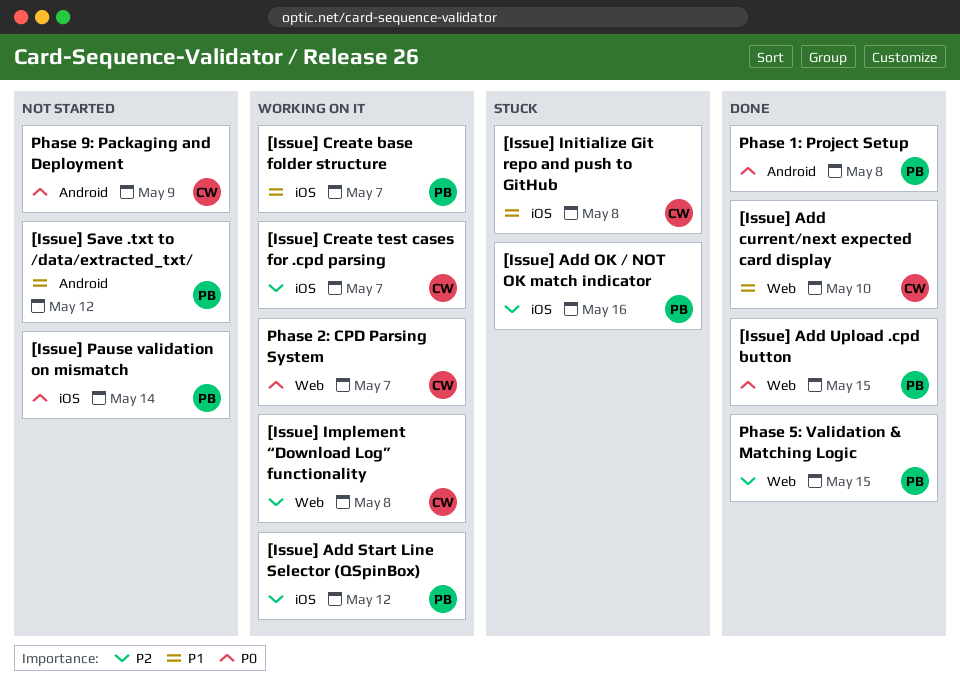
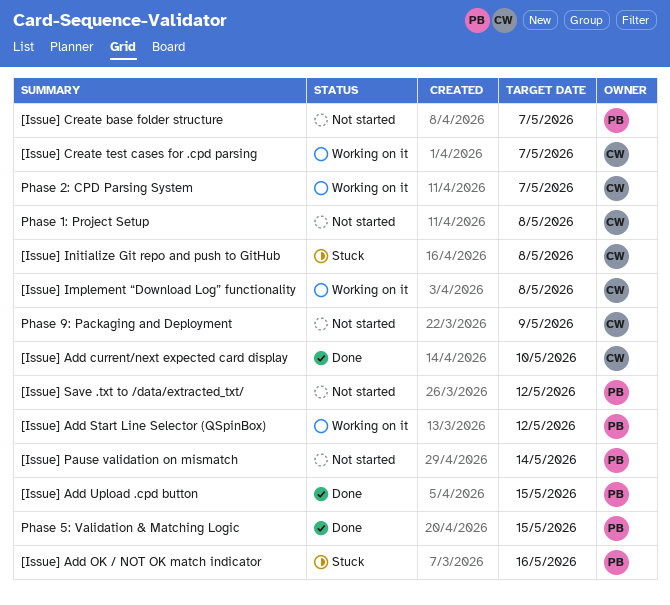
[Issue] Create base folder structure, status: Working on it -> Not started
Phase 1: Project Setup, status: Done -> Not started
Phase 1: Project Setup, owner: PB -> CW

